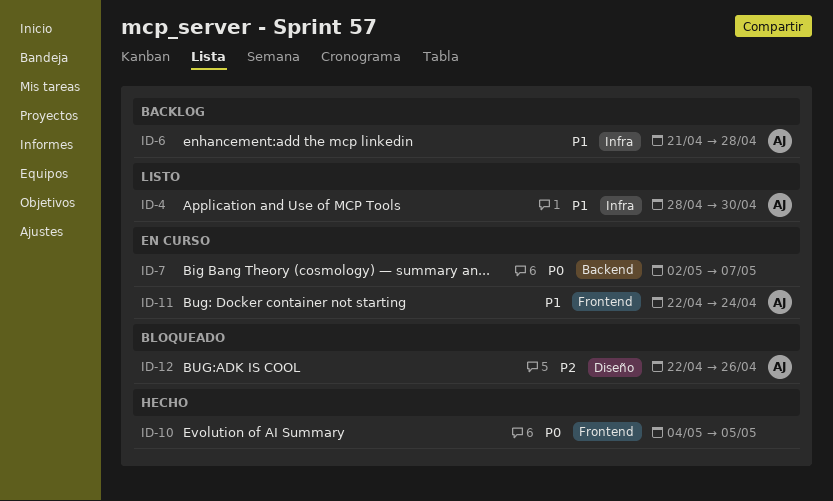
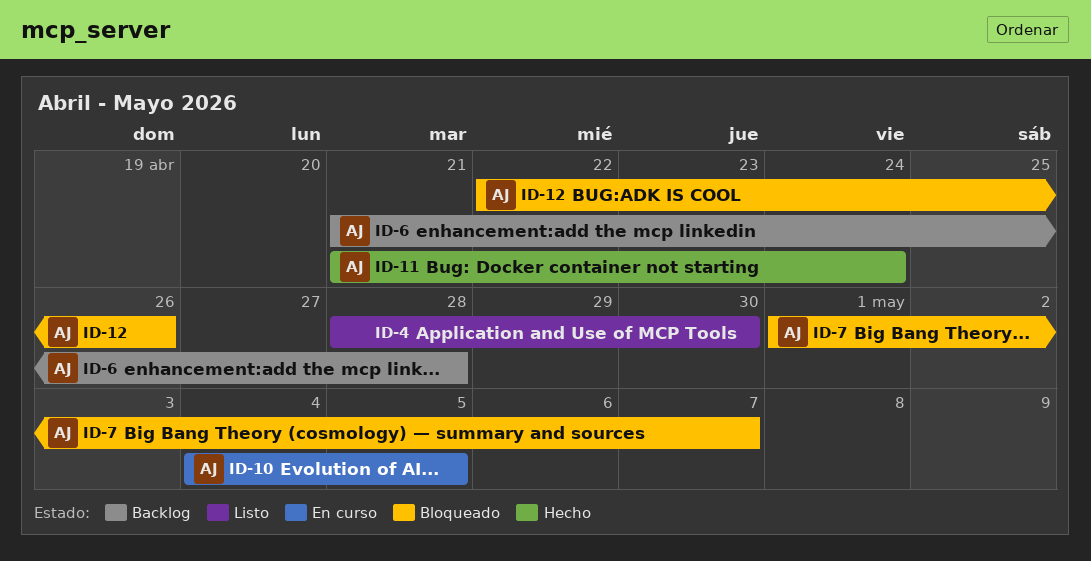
ID-4, owner: AJ -> none
ID-7, status: En curso -> Bloqueado
ID-7, owner: none -> AJ
ID-7, start: May 2 -> May 1
ID-10, status: Hecho -> En curso
ID-10, owner: none -> AJ
ID-11, status: En curso -> Hecho
ID-11, start: Apr 22 -> Apr 21

